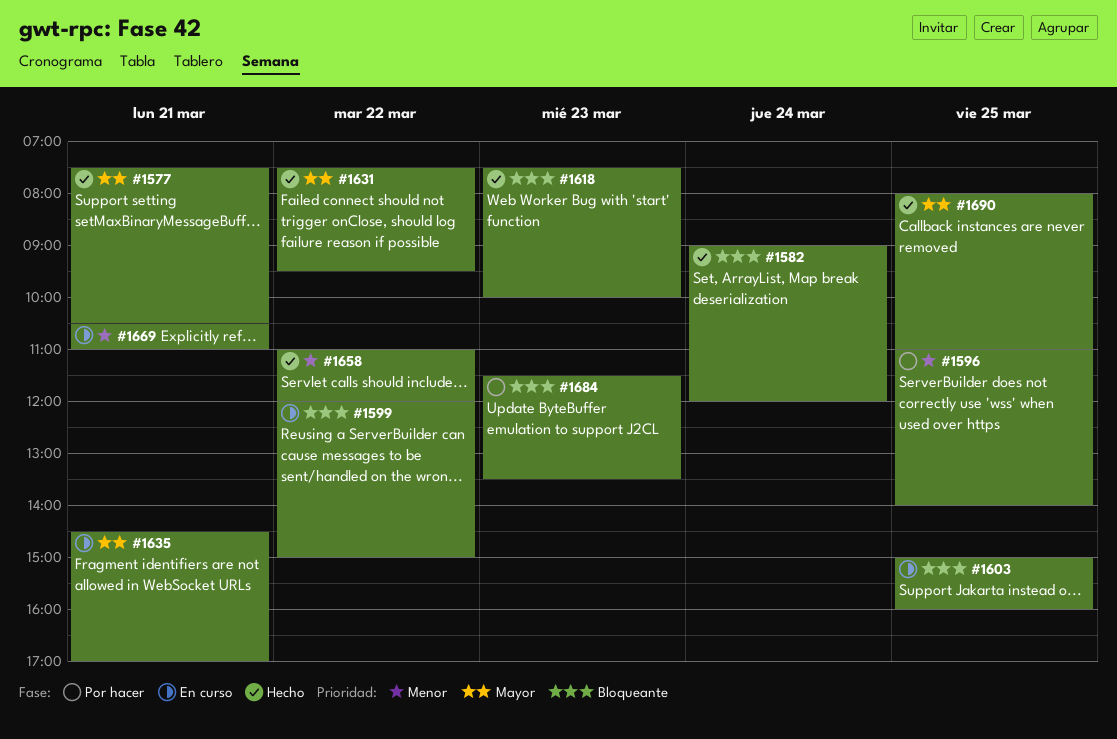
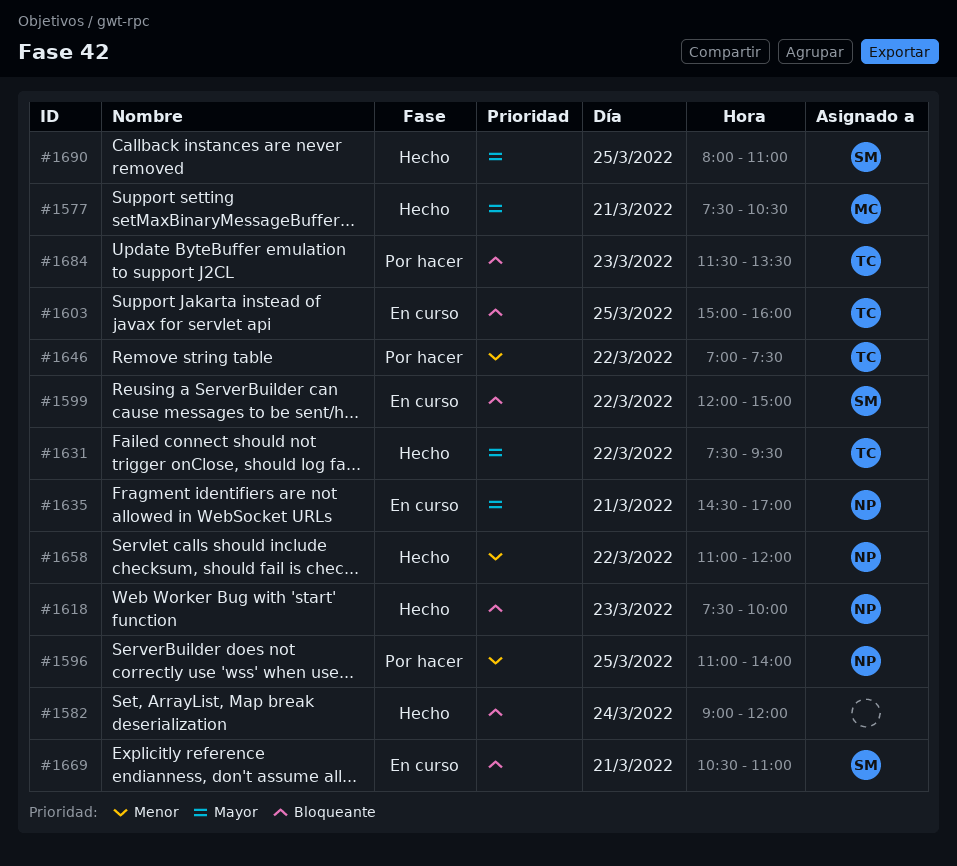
#1646: none -> present
#1669, priority: Menor -> Bloqueante

